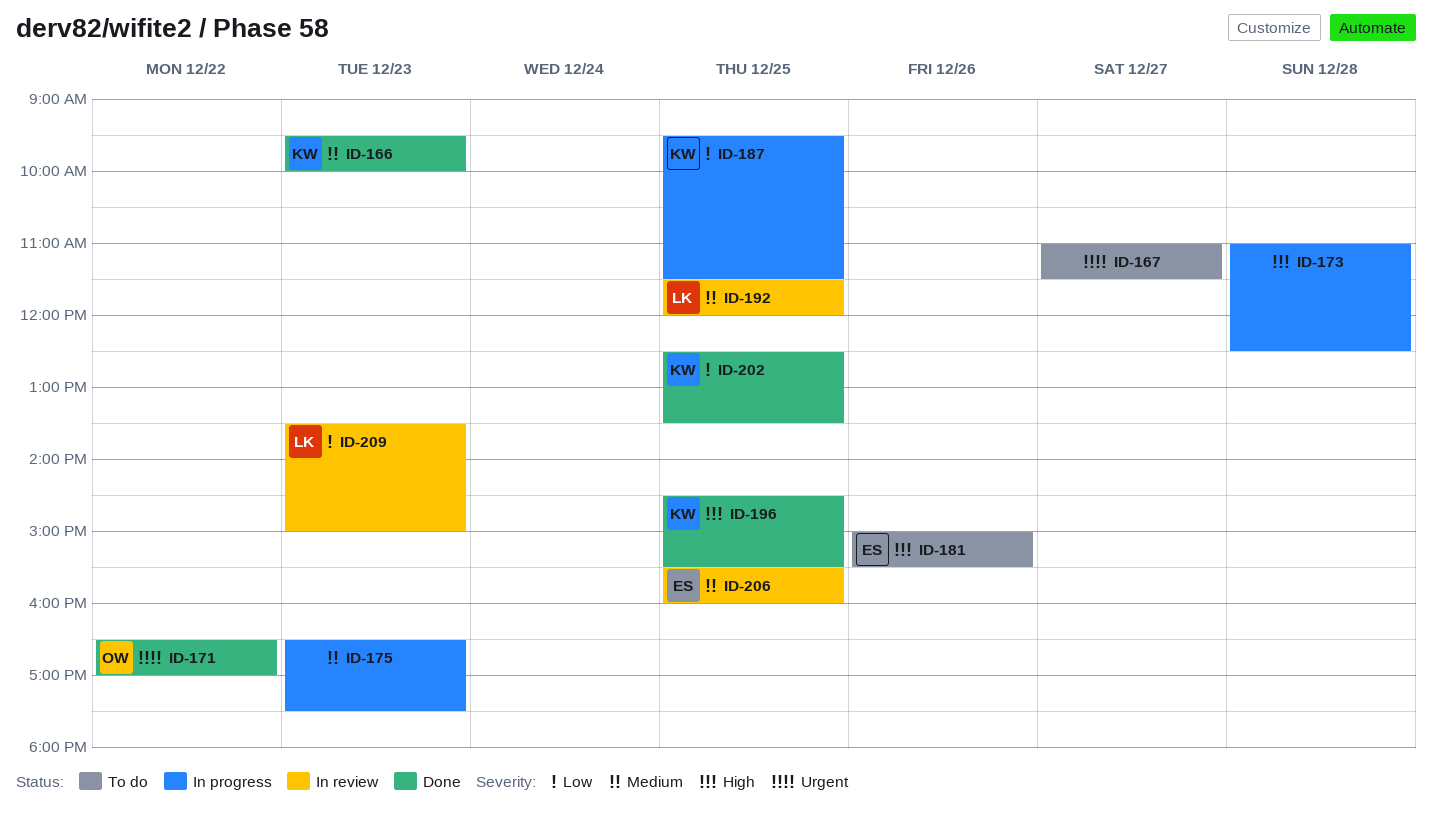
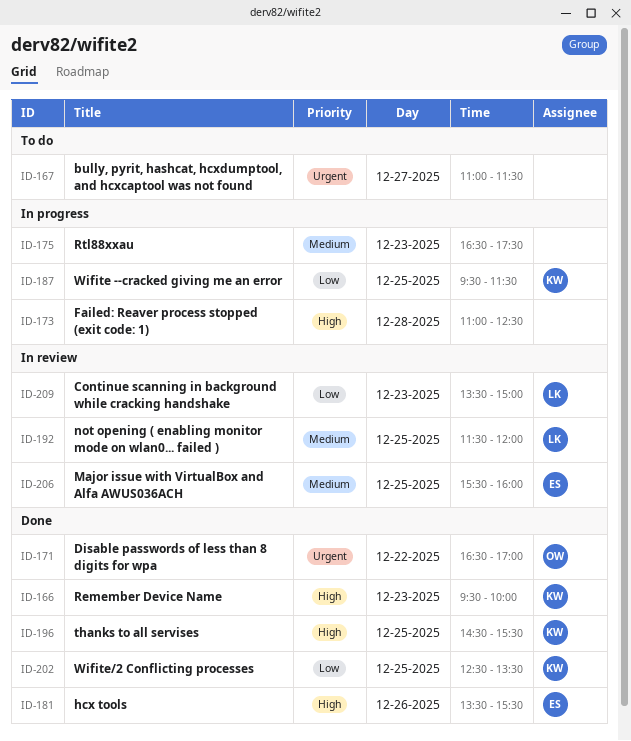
ID-166, priority: Medium -> High
ID-181, status: To do -> Done
ID-181, begins: 15:00 -> 13:30

